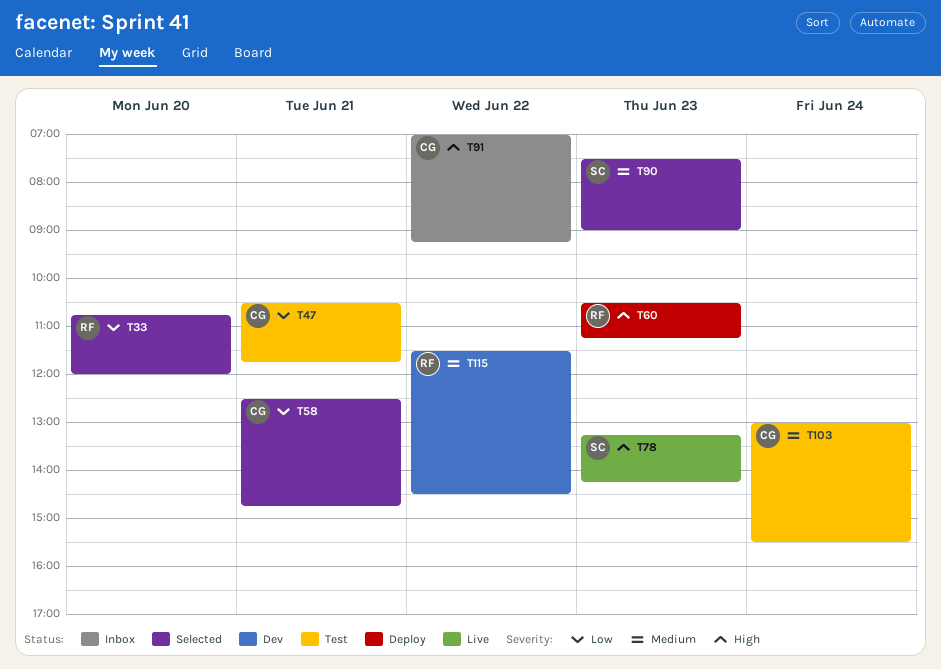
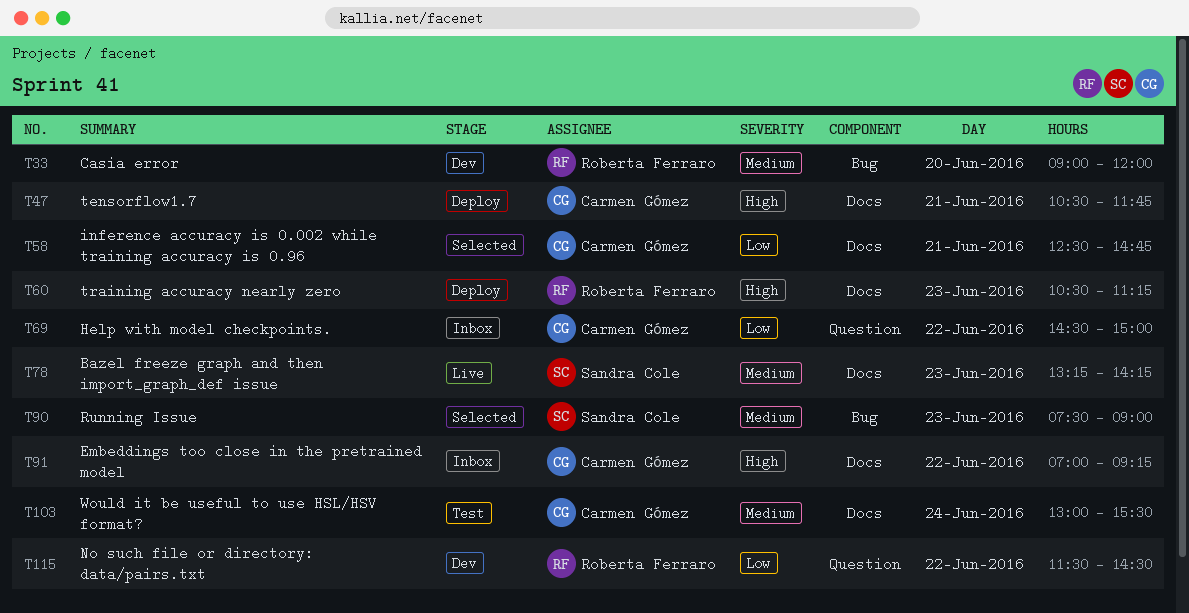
T33, status: Selected -> Dev
T33, priority: Low -> Medium
T33, begins: 10:45 -> 09:00
T47, status: Test -> Deploy
T47, priority: Low -> High
T69: none -> present
T78, priority: High -> Medium
T115, priority: Medium -> Low

